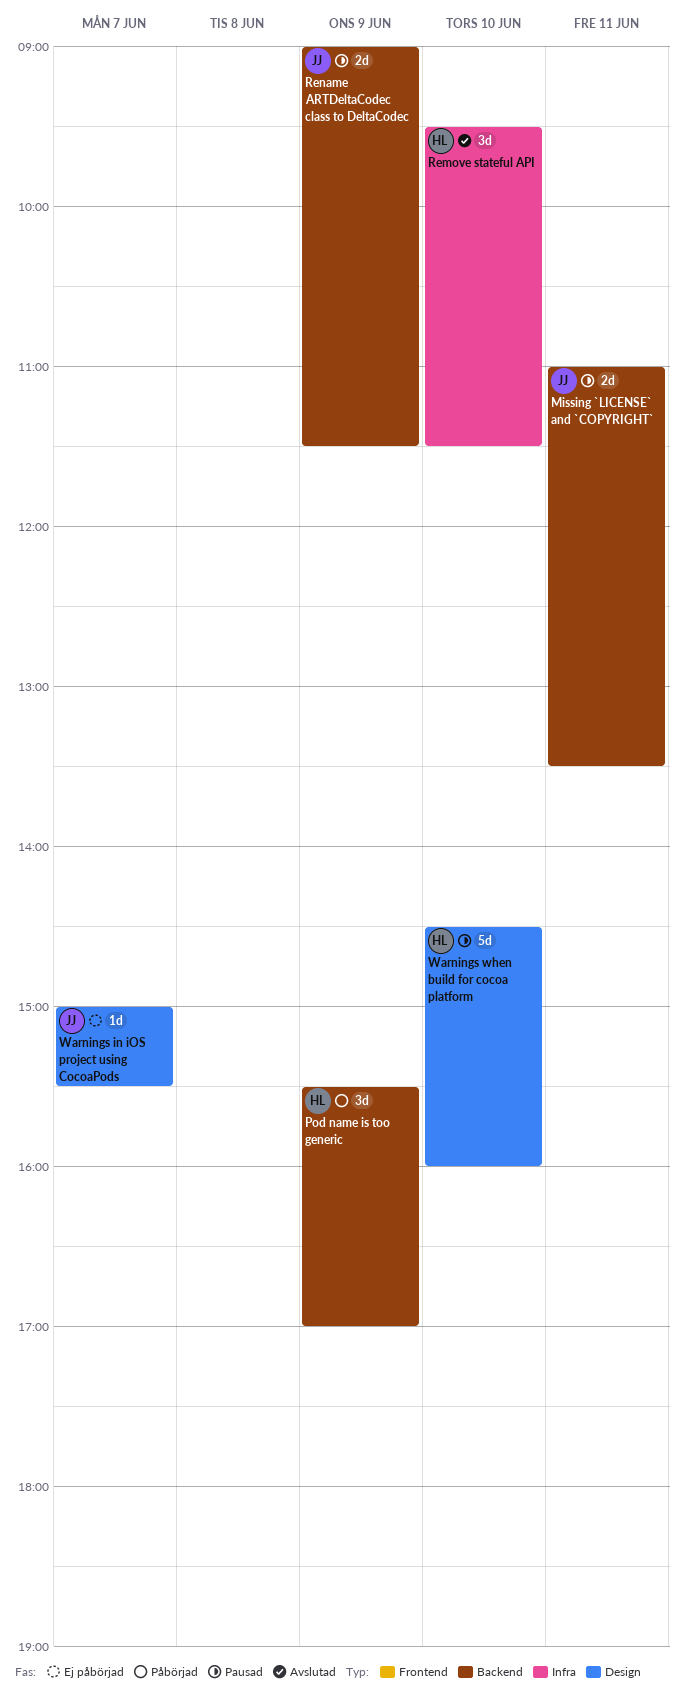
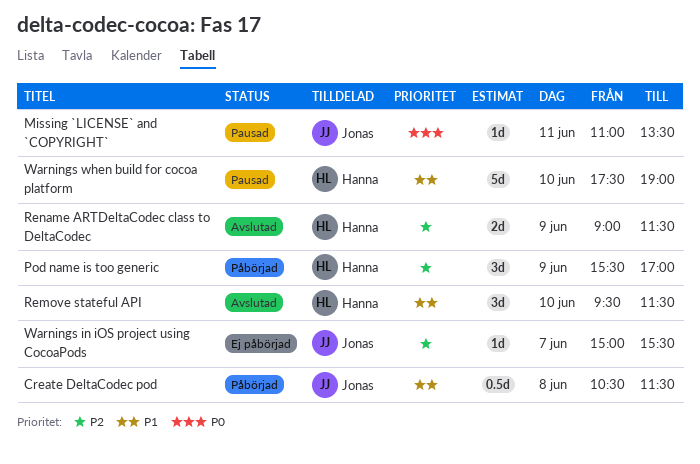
Create DeltaCodec pod: none -> present
Missing `LICENSE` and `COPYRIGHT`, estimate: 2d -> 1d
Rename ARTDeltaCodec class to DeltaCodec, status: Pausad -> Avslutad
Rename ARTDeltaCodec class to DeltaCodec, owner: Jonas -> Hanna
Warnings when build for cocoa platform, begins: 14:30 -> 17:30
Warnings when build for cocoa platform, ends: 16:00 -> 19:00

